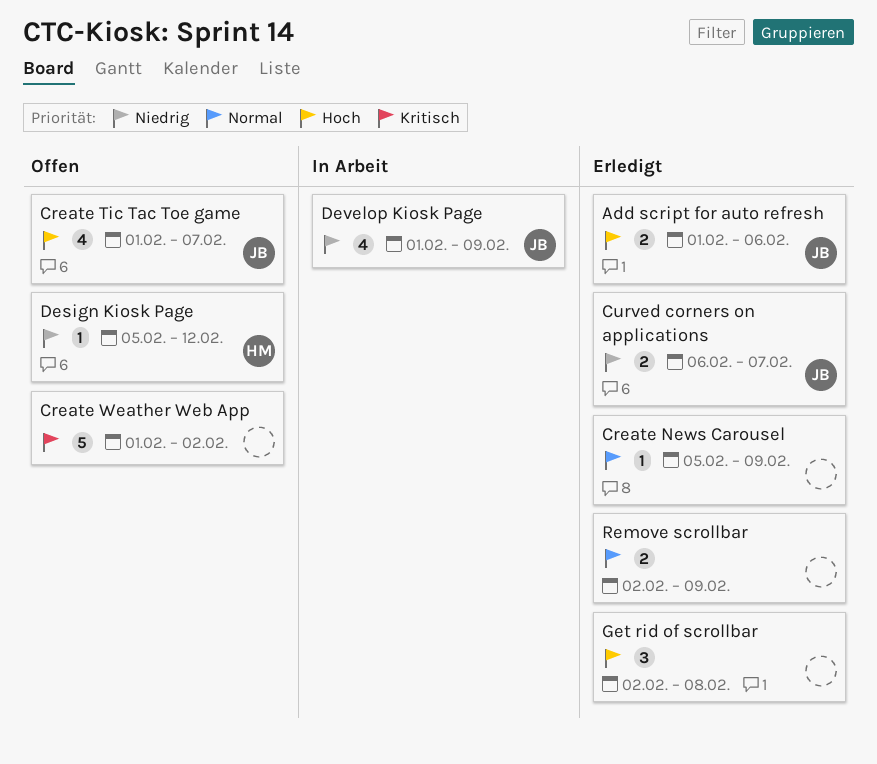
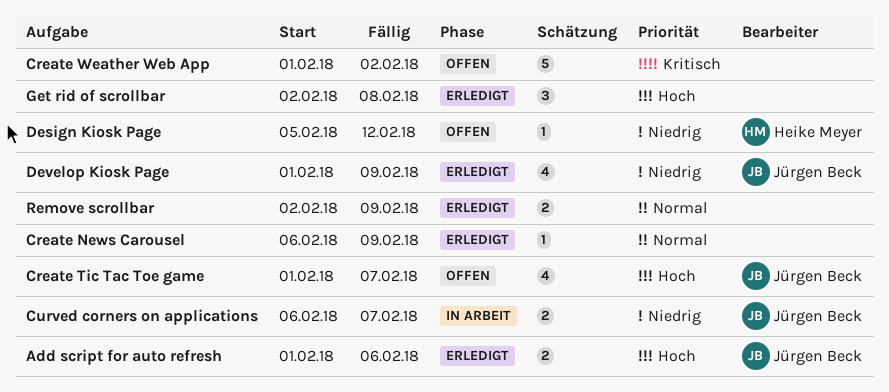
Create News Carousel, start: Feb 5 -> Feb 6
Curved corners on applications, status: Erledigt -> In Arbeit
Develop Kiosk Page, status: In Arbeit -> Erledigt

